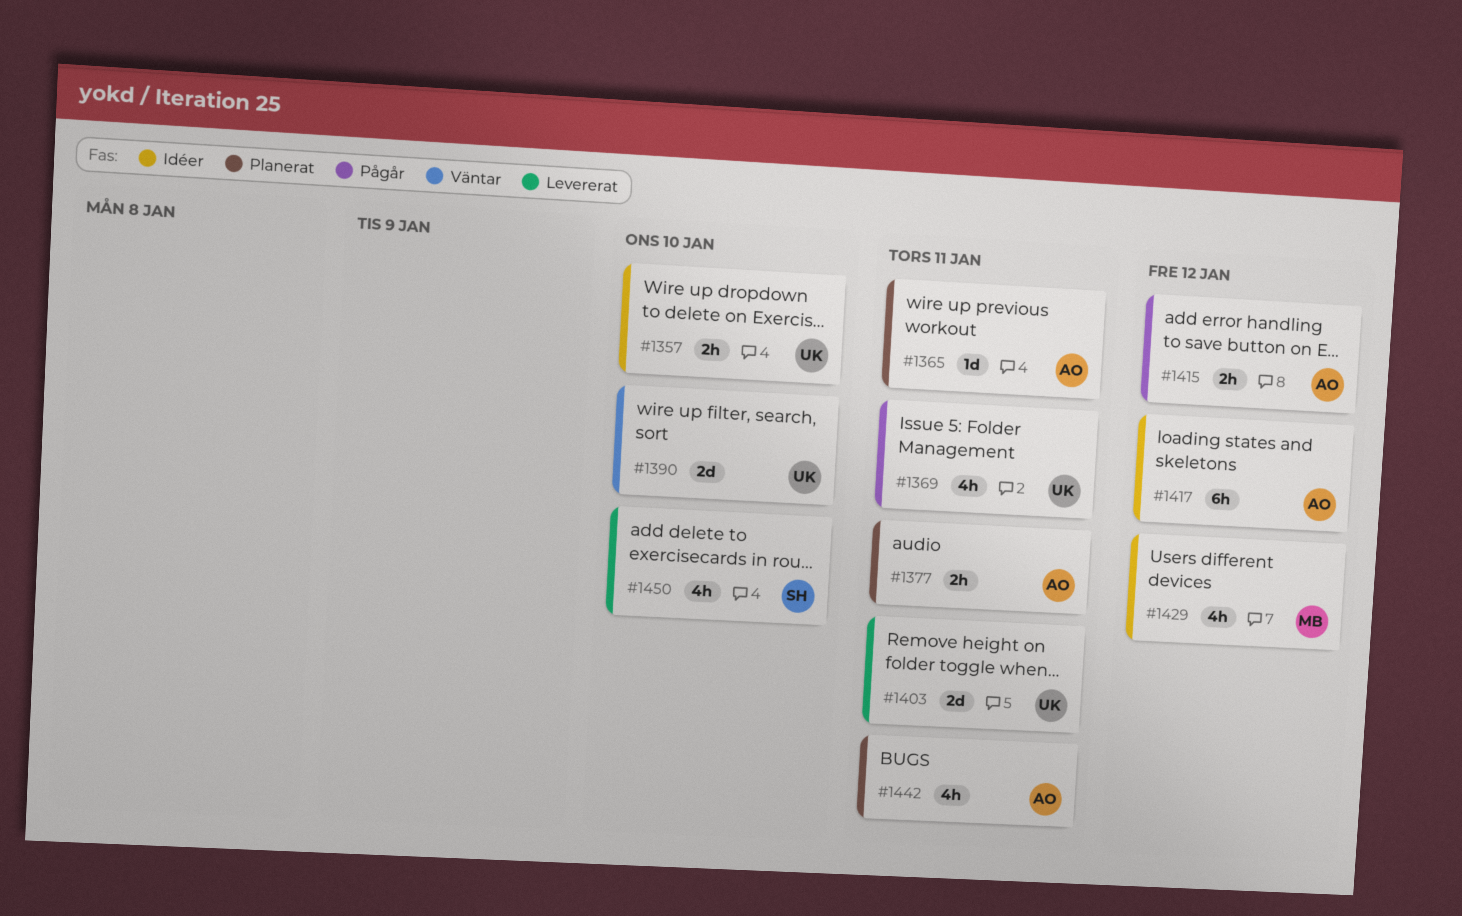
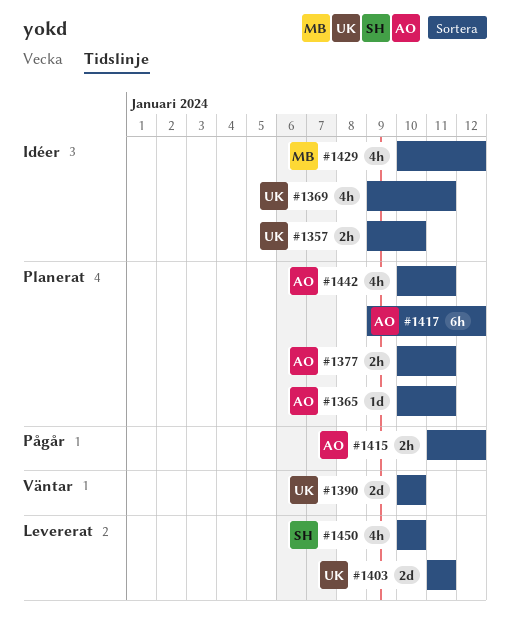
#1369, status: Pågår -> Idéer
#1417, status: Idéer -> Planerat

